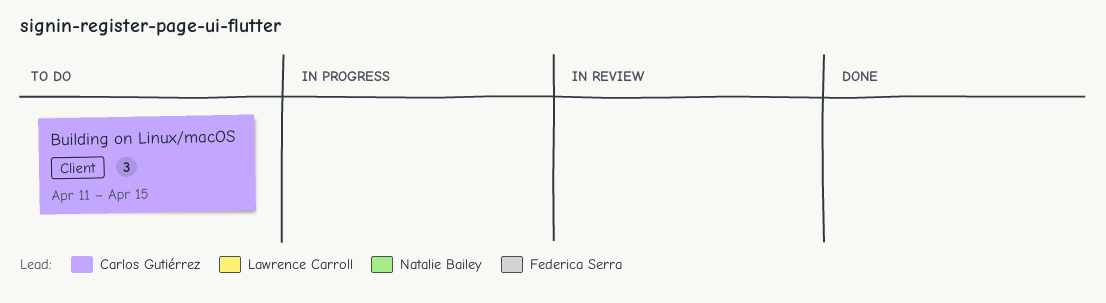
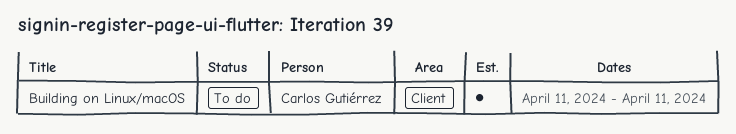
Building on Linux/macOS, estimate: 3 -> 1
Building on Linux/macOS, due: Apr 15 -> Apr 11

